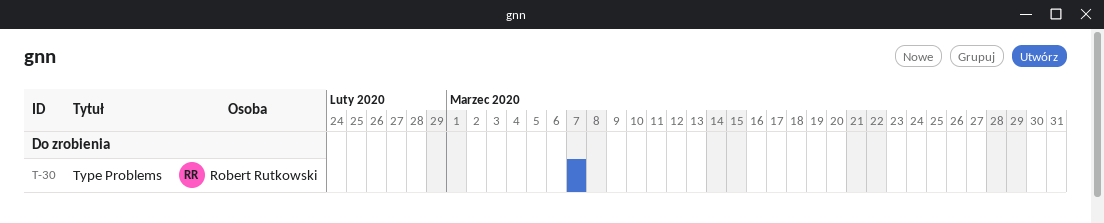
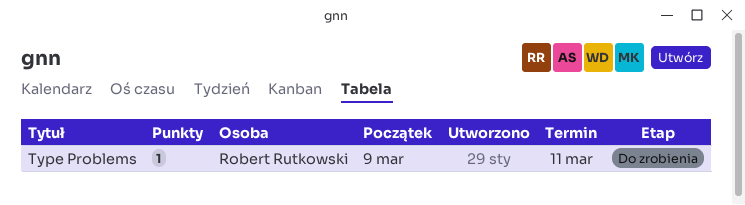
Type Problems, start: Mar 7 -> Mar 9
Type Problems, due: Mar 7 -> Mar 11

